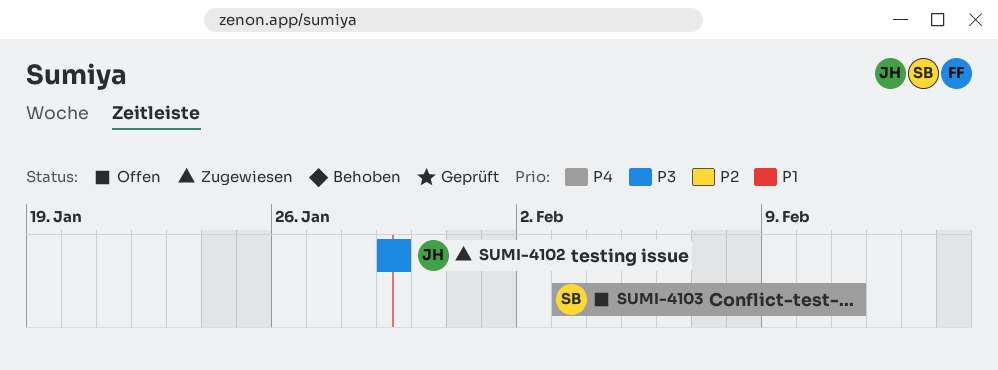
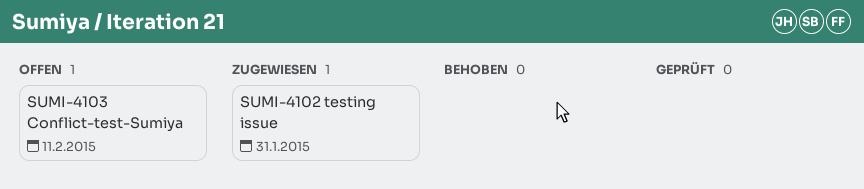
SUMI-4102, due: Jan 29 -> Jan 31

